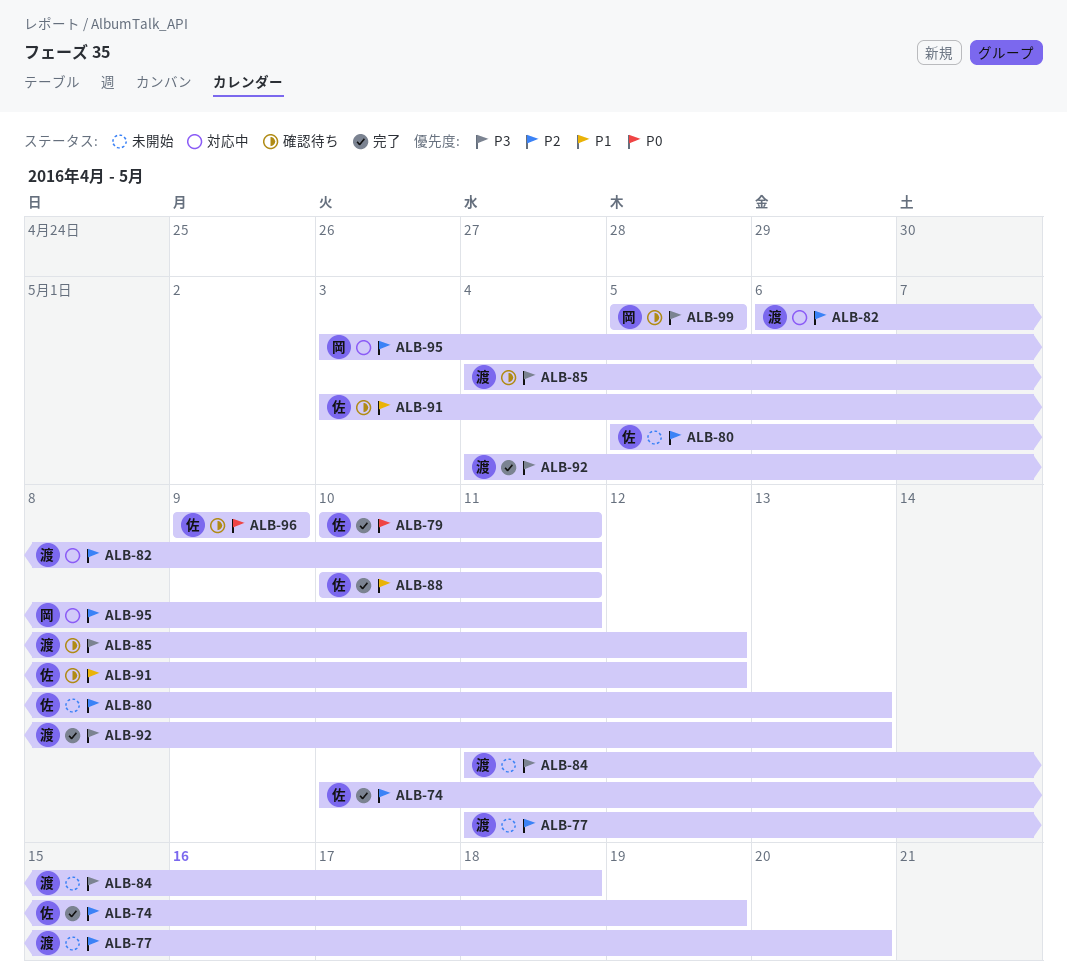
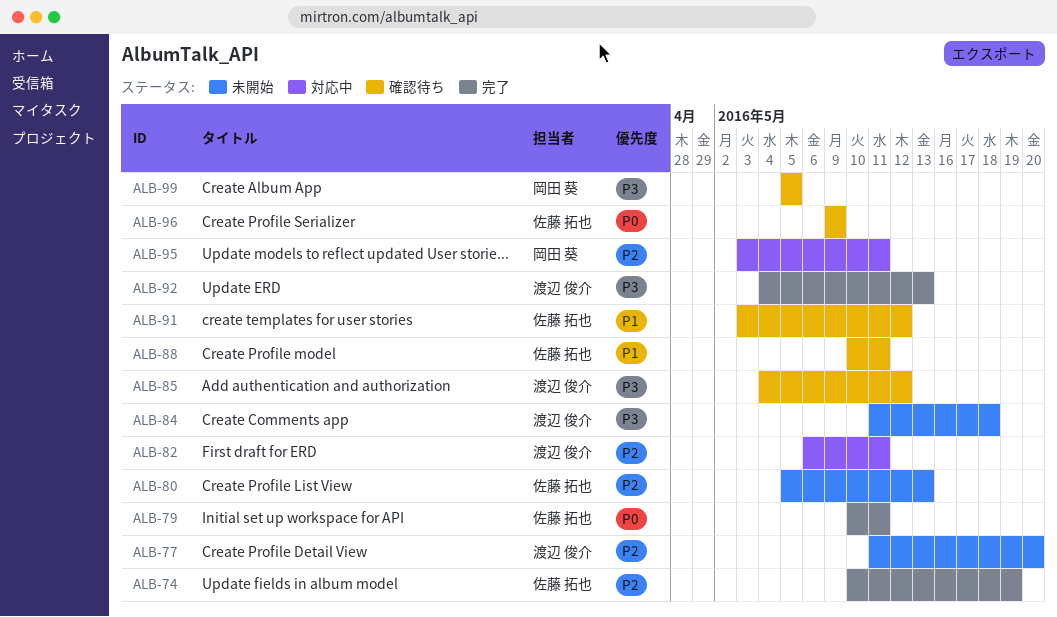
ALB-88, status: 完了 -> 確認待ち

